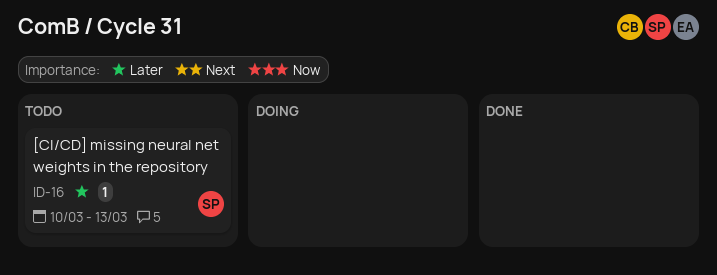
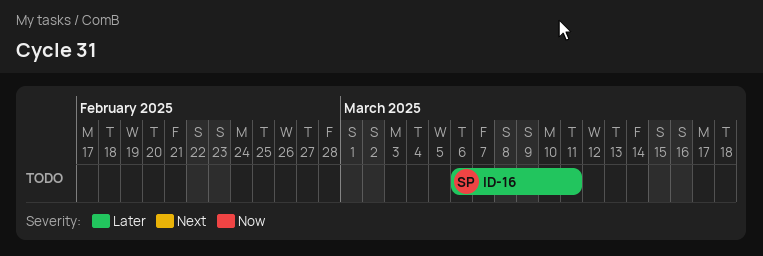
ID-16, start: Mar 10 -> Mar 6
ID-16, due: Mar 13 -> Mar 11

